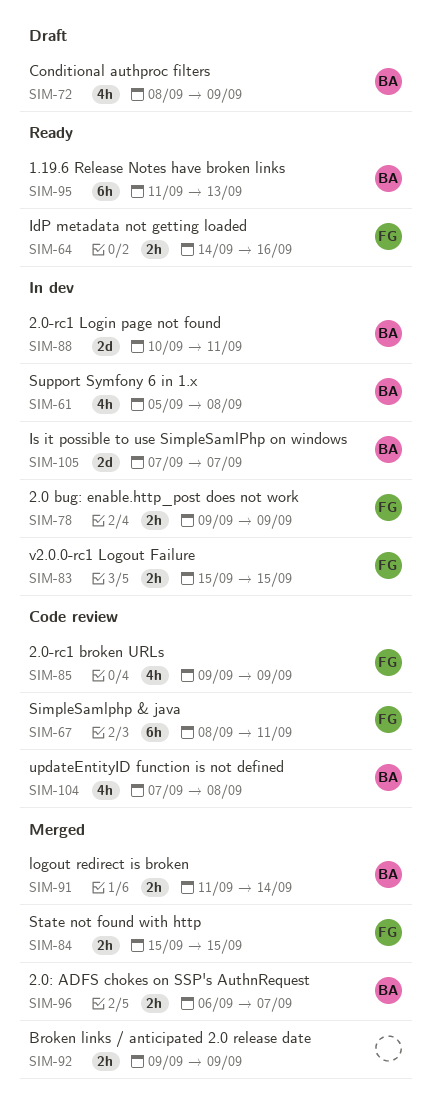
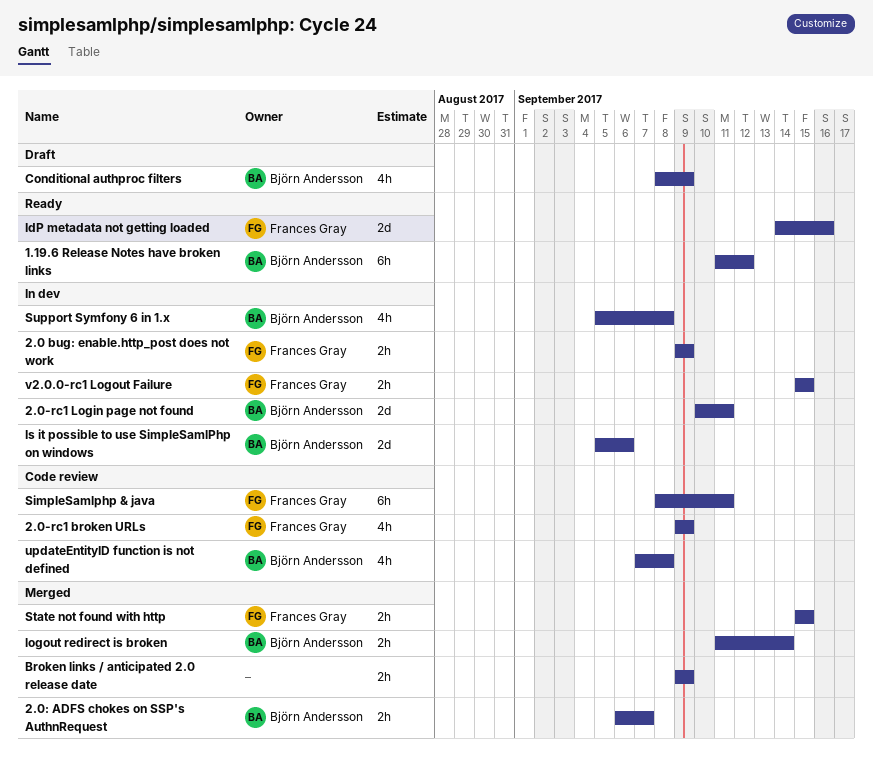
1.19.6 Release Notes have broken links, due: Sep 13 -> Sep 12
IdP metadata not getting loaded, estimate: 2h -> 2d
Is it possible to use SimpleSamlPhp on windows, start: Sep 7 -> Sep 5
Is it possible to use SimpleSamlPhp on windows, due: Sep 7 -> Sep 6

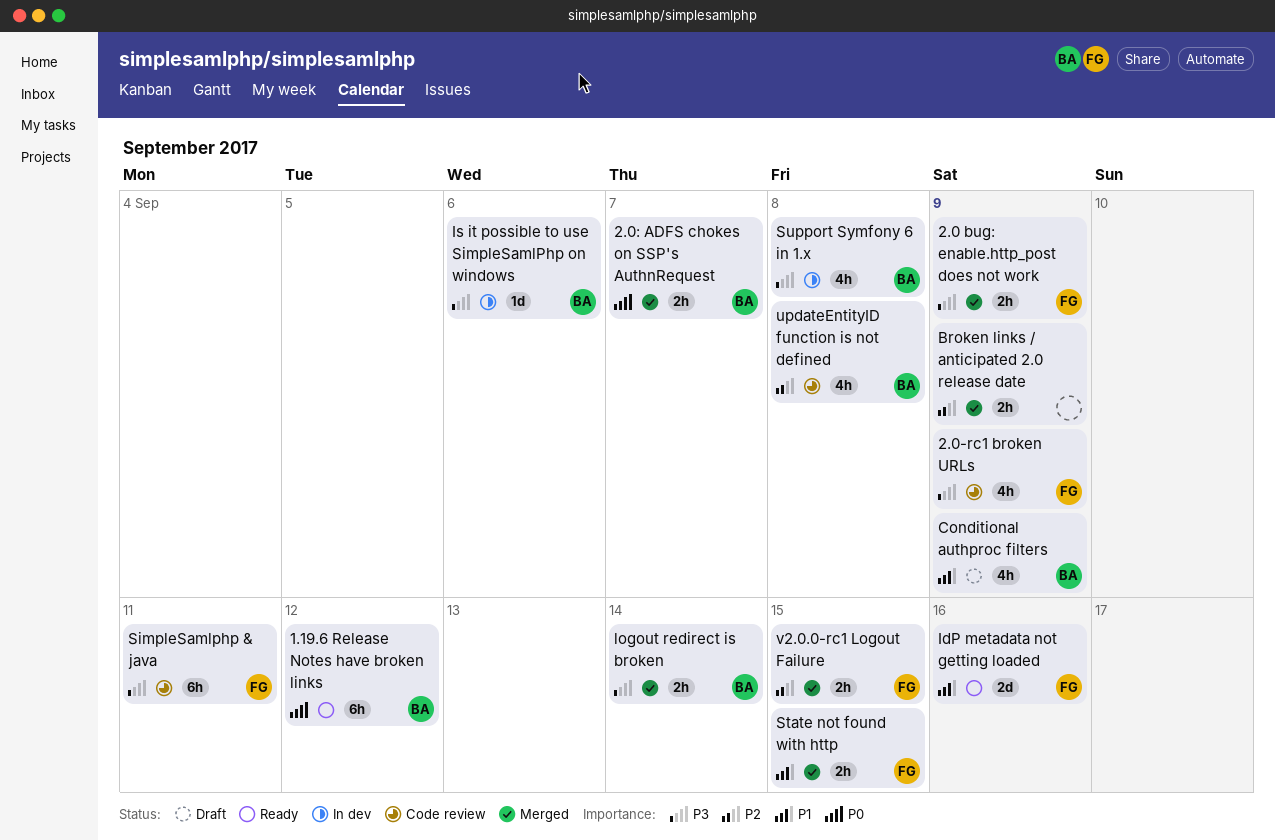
2.0 bug: enable.http_post does not work, status: In dev -> Merged
2.0-rc1 Login page not found: present -> none
Is it possible to use SimpleSamlPhp on windows, estimate: 2d -> 1d
v2.0.0-rc1 Logout Failure, status: In dev -> Merged

